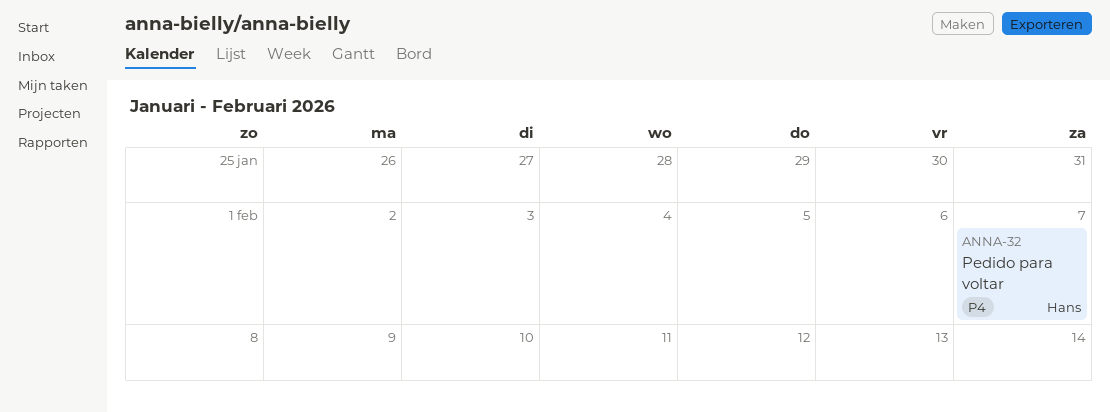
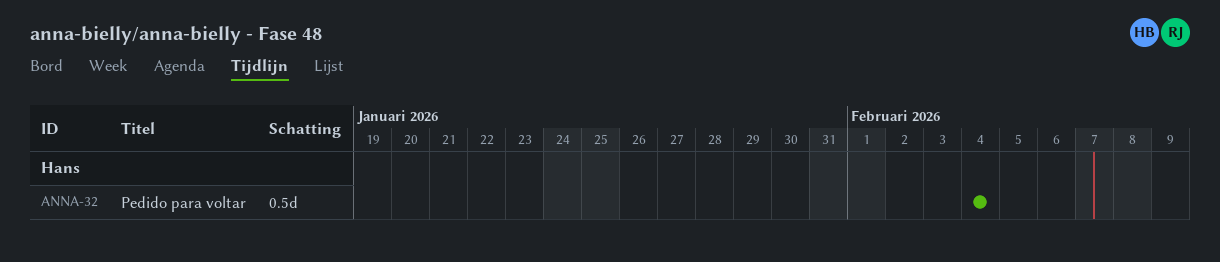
ANNA-32, due: Feb 7 -> Feb 4

